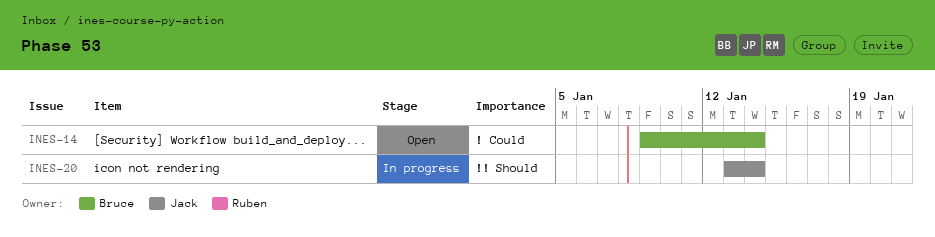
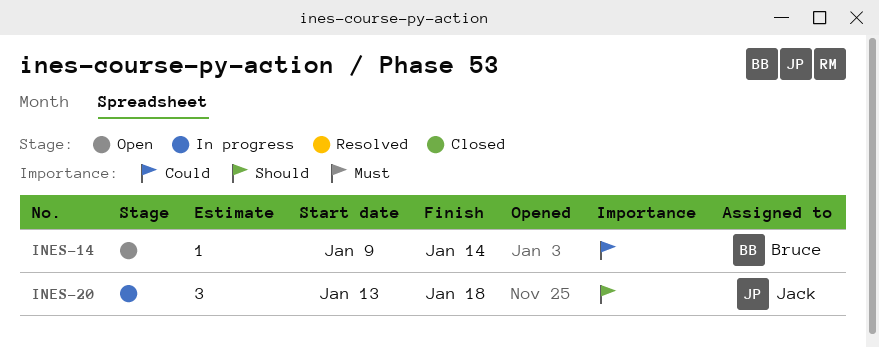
INES-20, due: Jan 14 -> Jan 18

